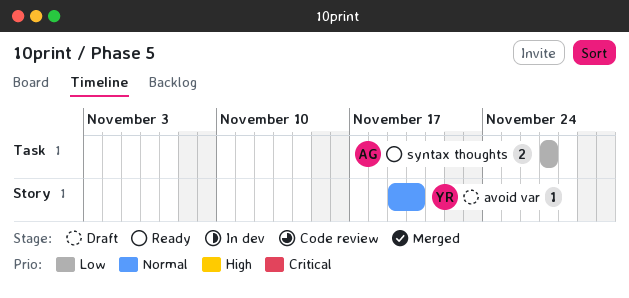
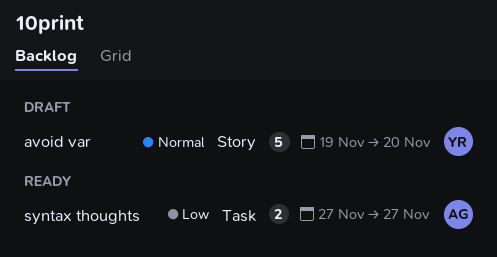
avoid var, estimate: 1 -> 5

